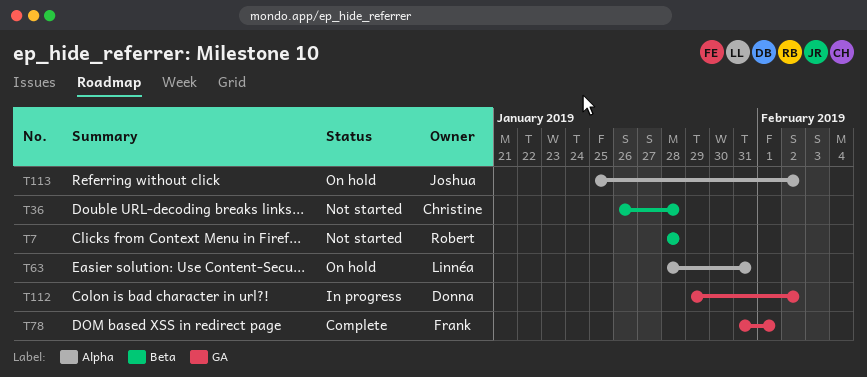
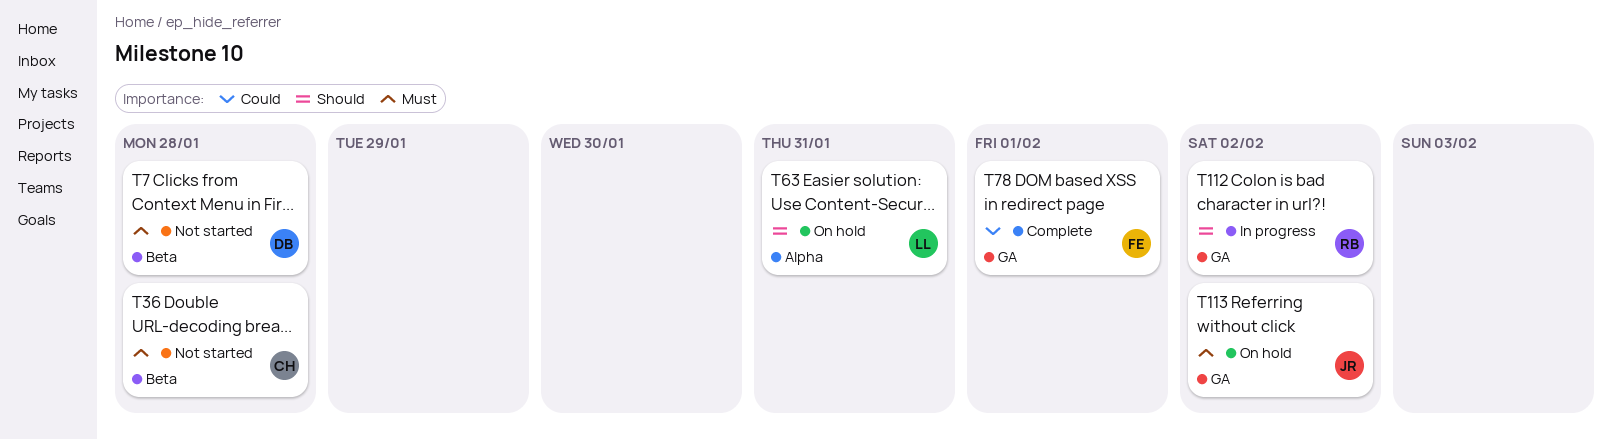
T7, owner: Robert -> Donna
T112, owner: Donna -> Robert
T113, label: Alpha -> GA

